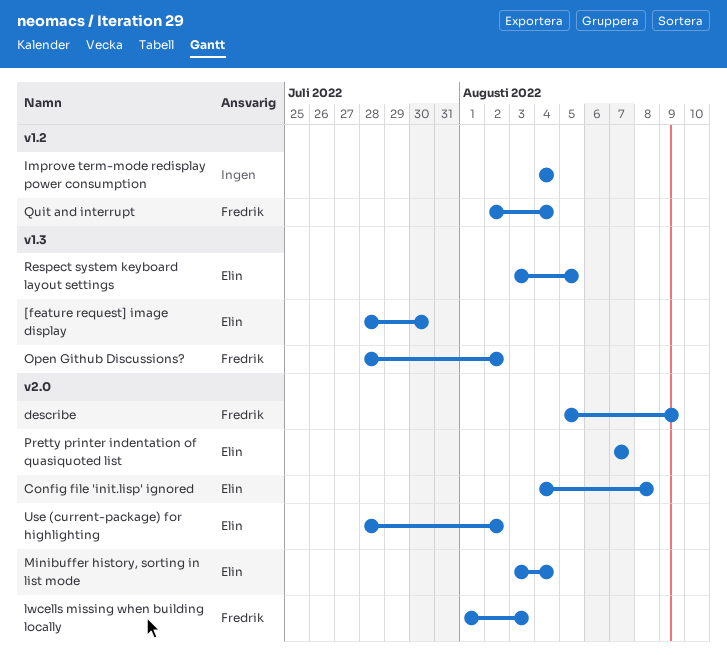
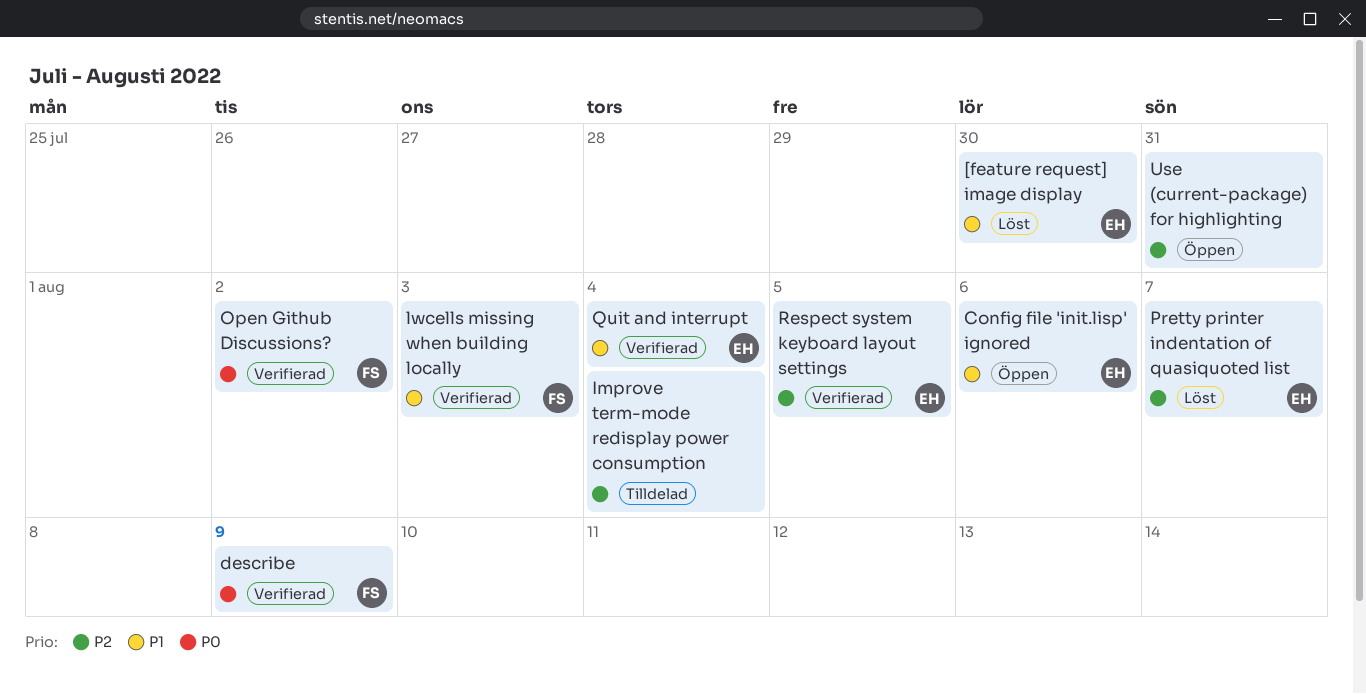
Config file 'init.lisp' ignored, due: Aug 8 -> Aug 6
Minibuffer history, sorting in list mode: present -> none
Quit and interrupt, owner: Fredrik -> Elin
Use (current-package) for highlighting, owner: Elin -> none
Use (current-package) for highlighting, due: Aug 2 -> Jul 31

